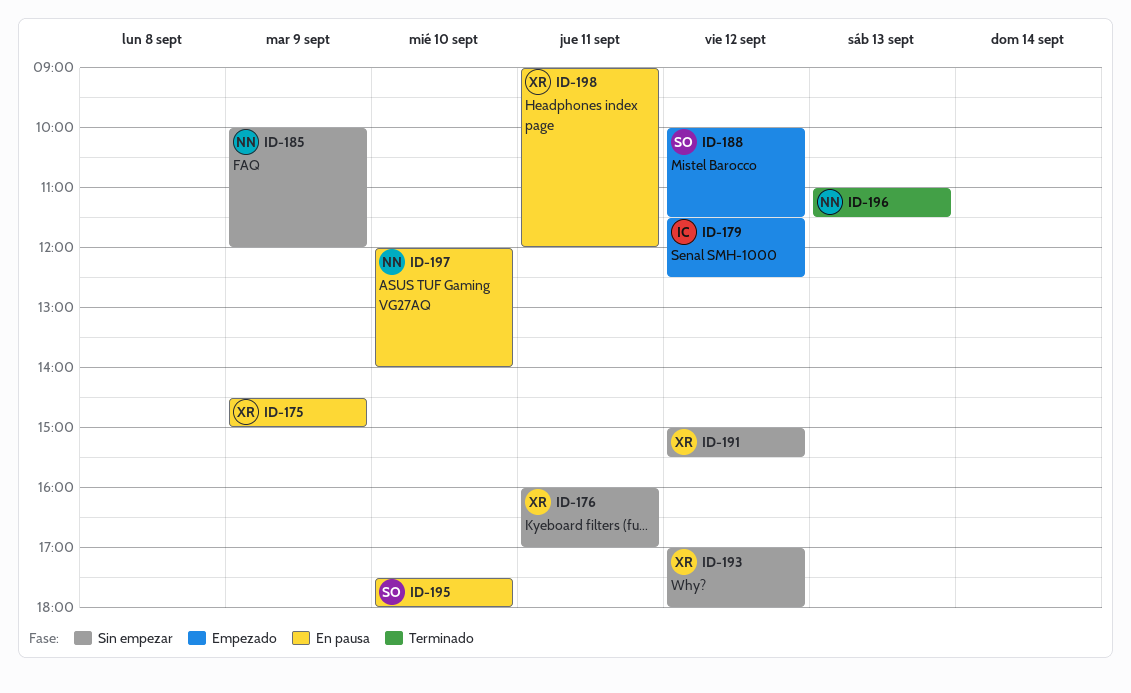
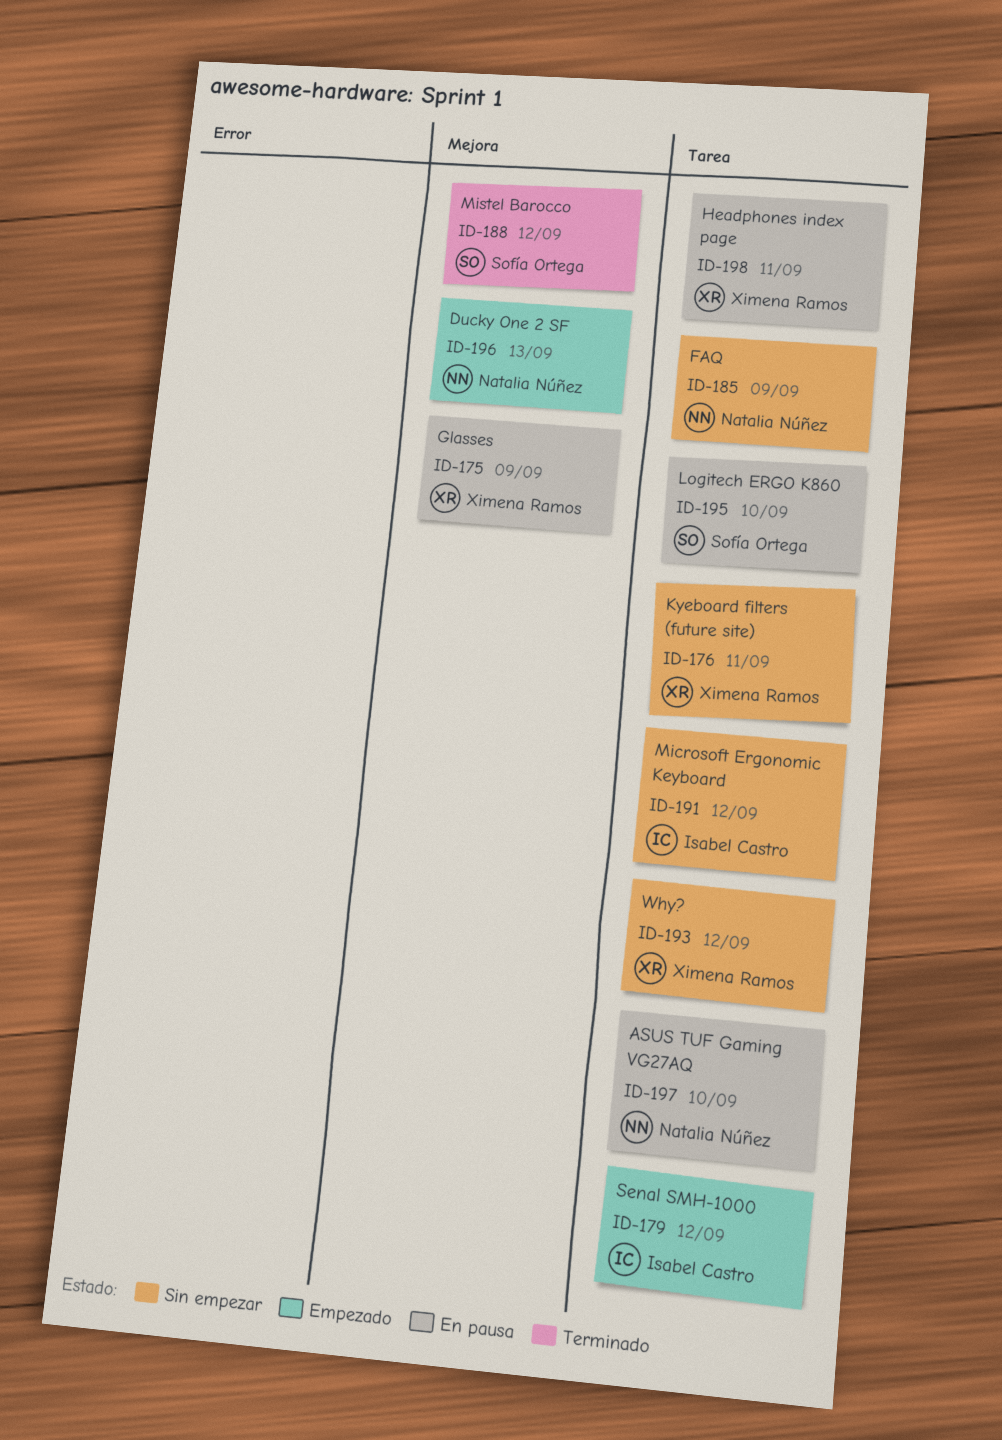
ID-188, status: Empezado -> Terminado
ID-191, owner: Ximena Ramos -> Isabel Castro
ID-196, status: Terminado -> Empezado

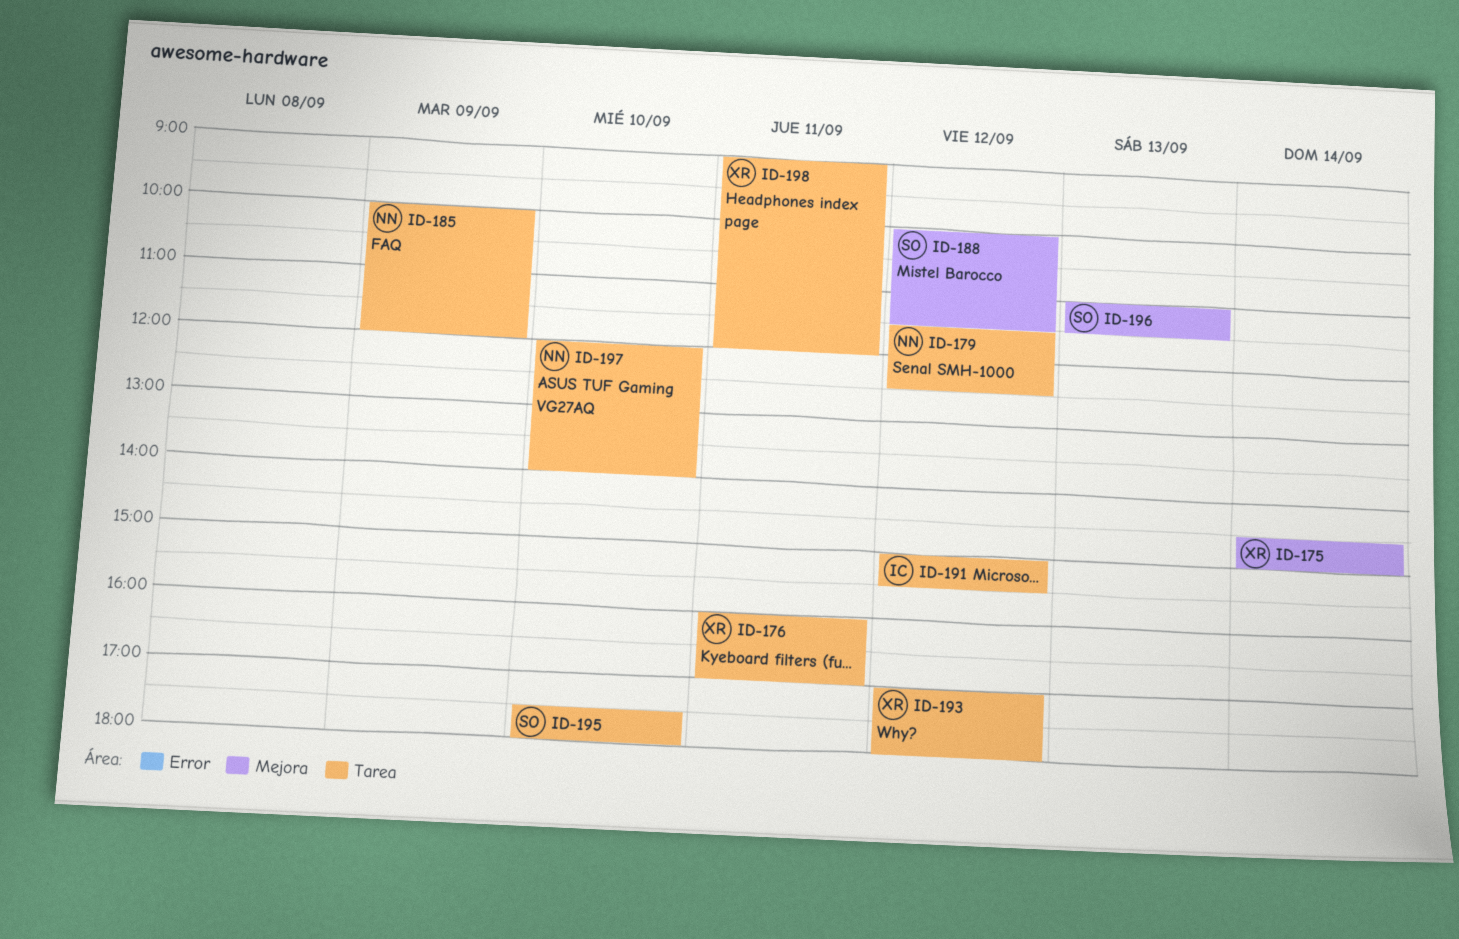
ID-175, day: Sep 9 -> Sep 14
ID-179, owner: Isabel Castro -> Natalia Núñez
ID-196, owner: Natalia Núñez -> Sofía Ortega

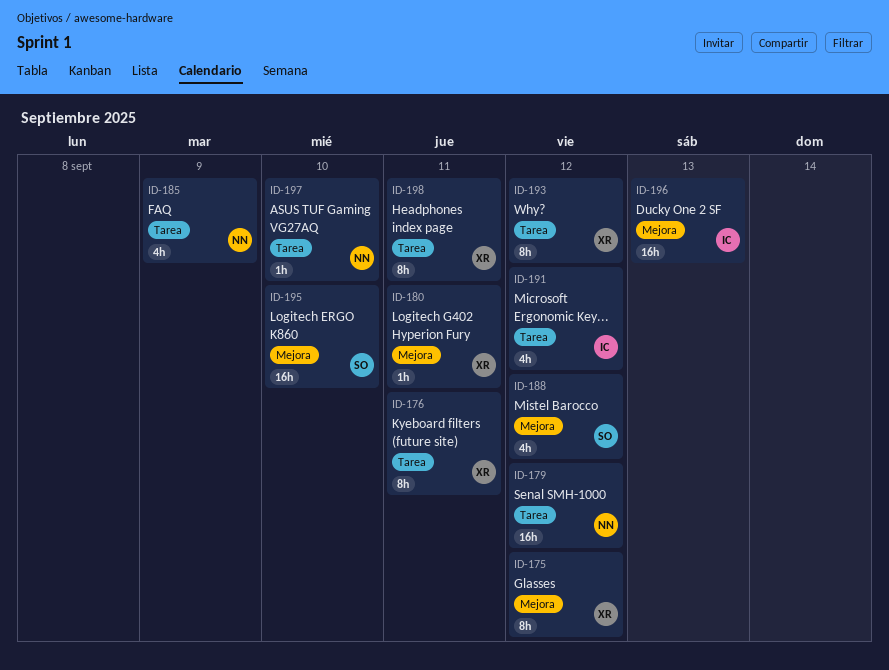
ID-175, day: Sep 14 -> Sep 12
ID-180: none -> present
ID-195, label: Tarea -> Mejora
ID-196, owner: SO -> IC

